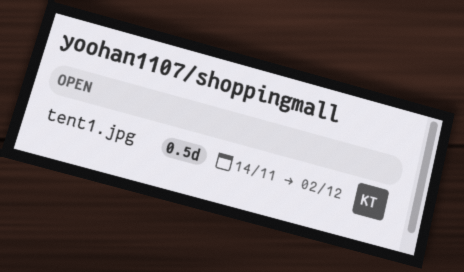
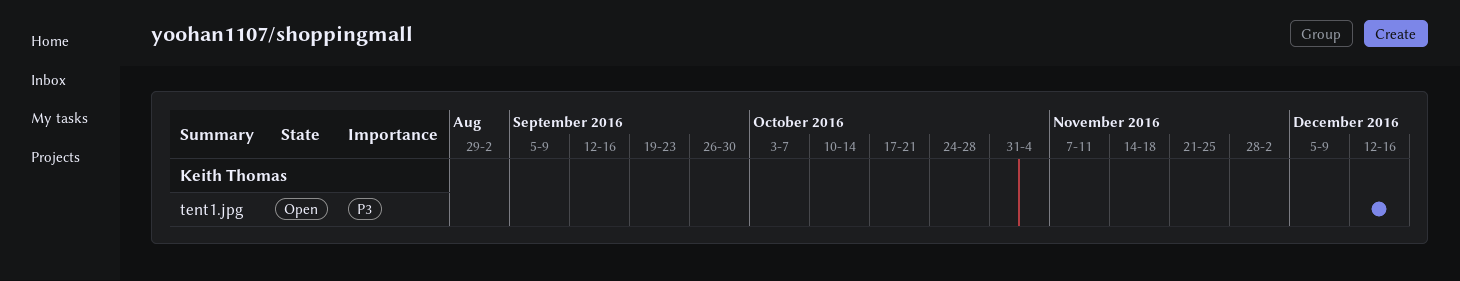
tent1.jpg, start: Nov 14 -> Dec 12
tent1.jpg, due: Dec 2 -> Dec 16

